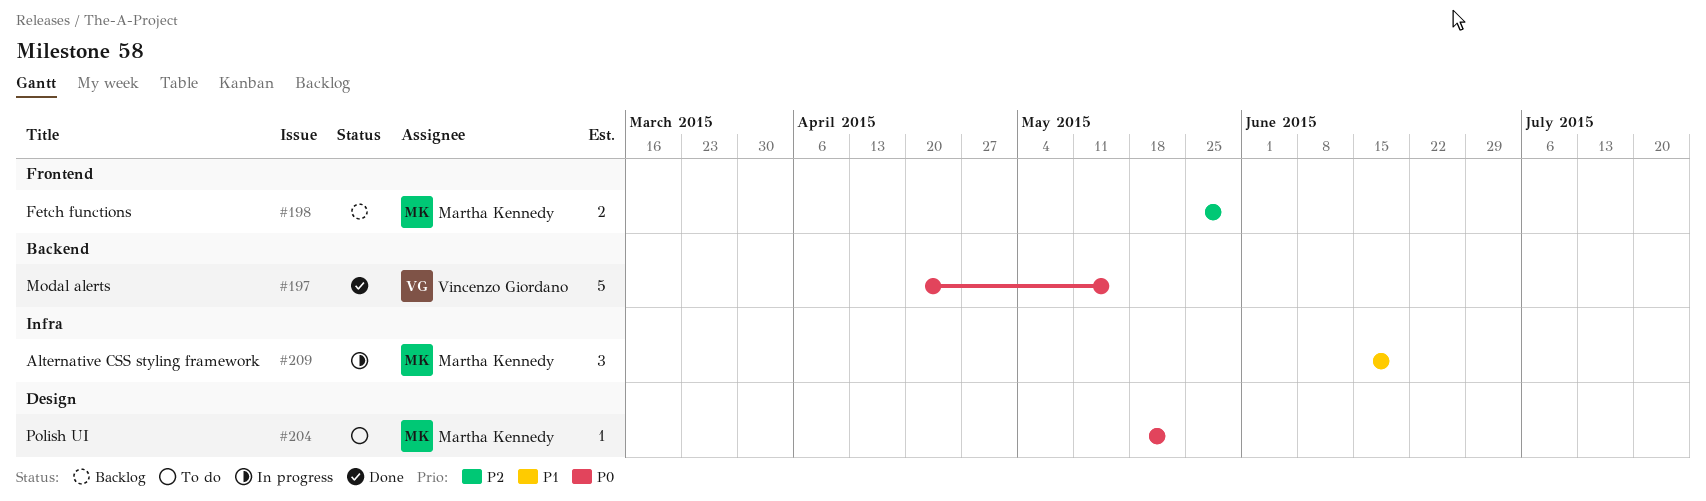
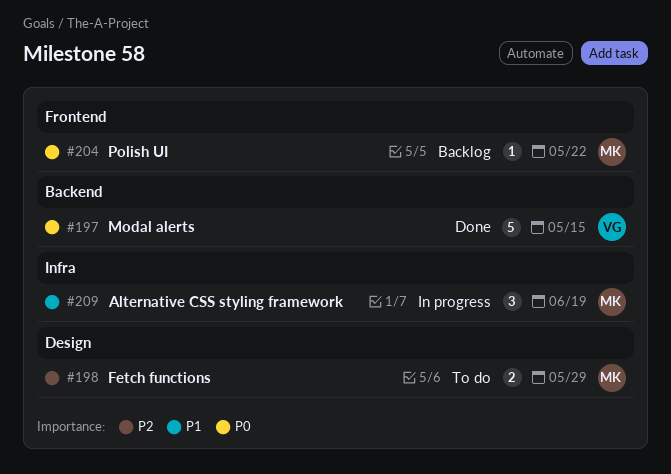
#198, status: Backlog -> To do
#198, label: Frontend -> Design
#204, status: To do -> Backlog
#204, label: Design -> Frontend

